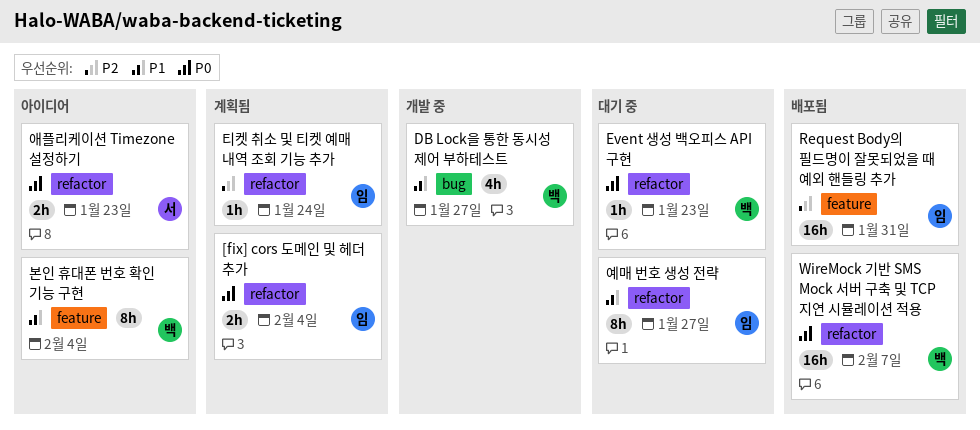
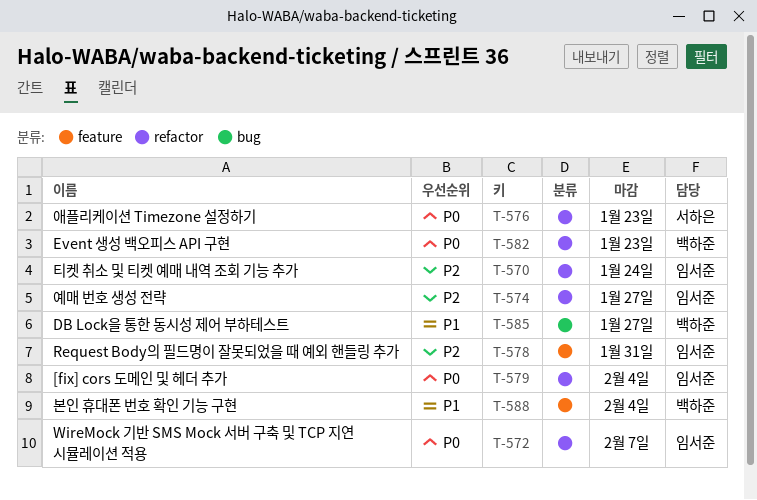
WireMock 기반 SMS Mock 서버 구축 및 TCP 지연 시뮬레이션 적용, owner: 백하준 -> 임서준
예매 번호 생성 전략, priority: P1 -> P2

